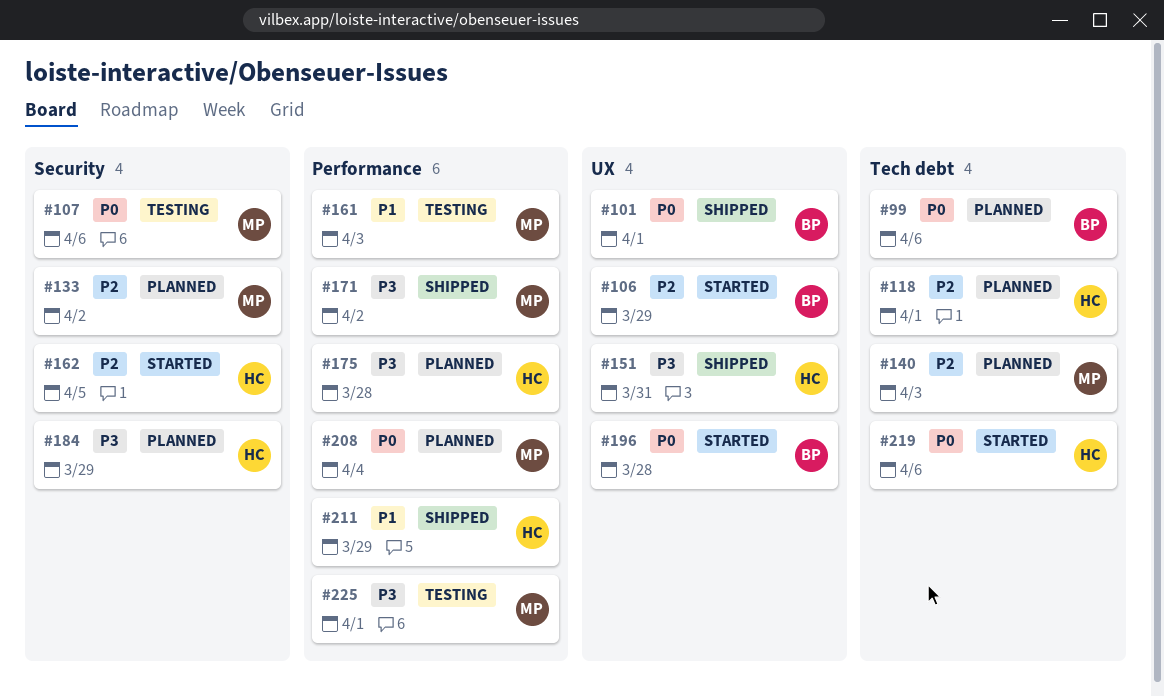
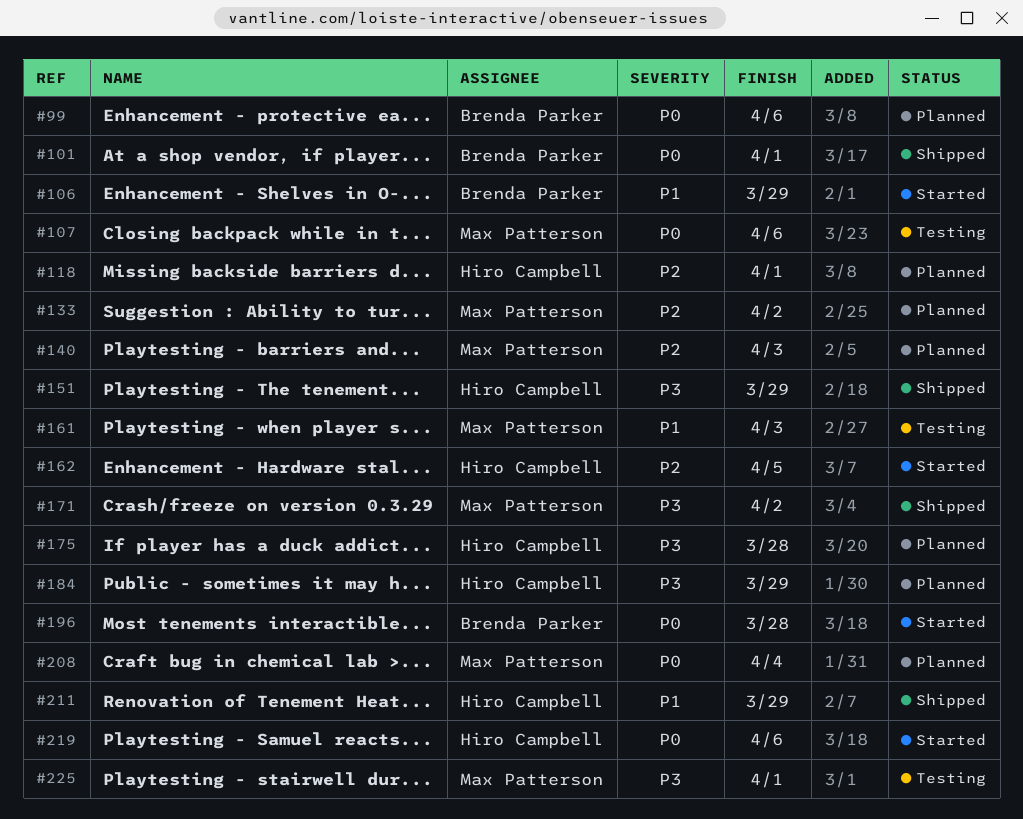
#106, priority: P2 -> P1
#151, due: Mar 31 -> Mar 29

